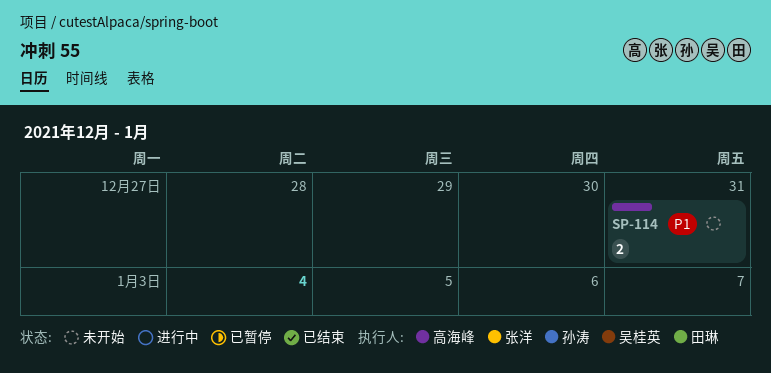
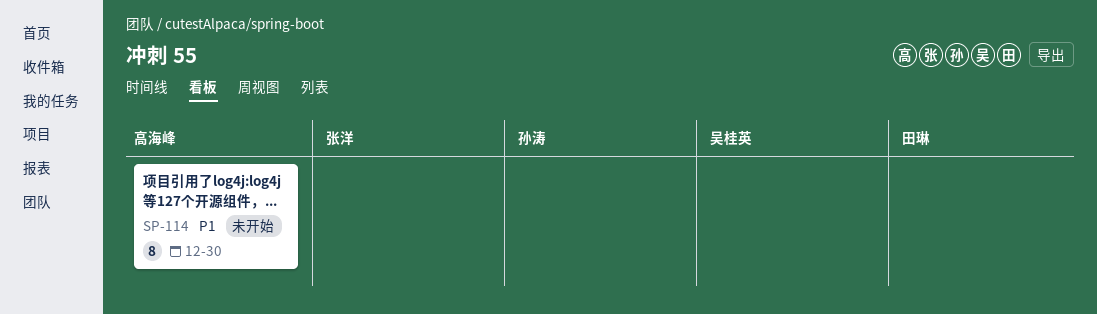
SP-114, estimate: 2 -> 8
SP-114, due: Dec 31 -> Dec 30

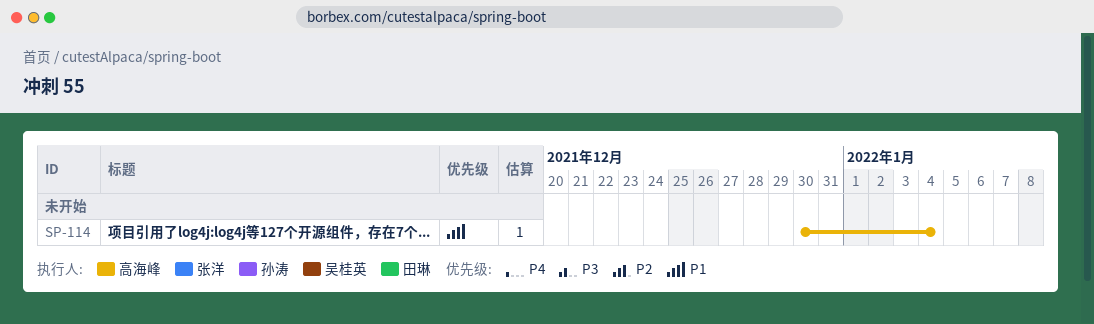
SP-114, estimate: 8 -> 1
SP-114, due: Dec 30 -> Jan 4

